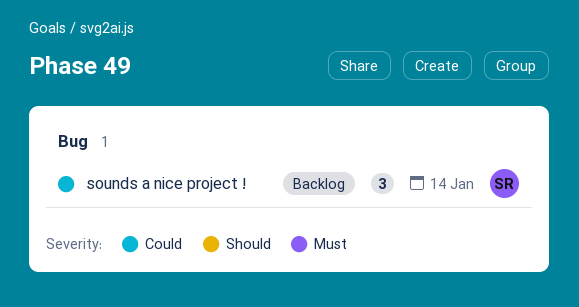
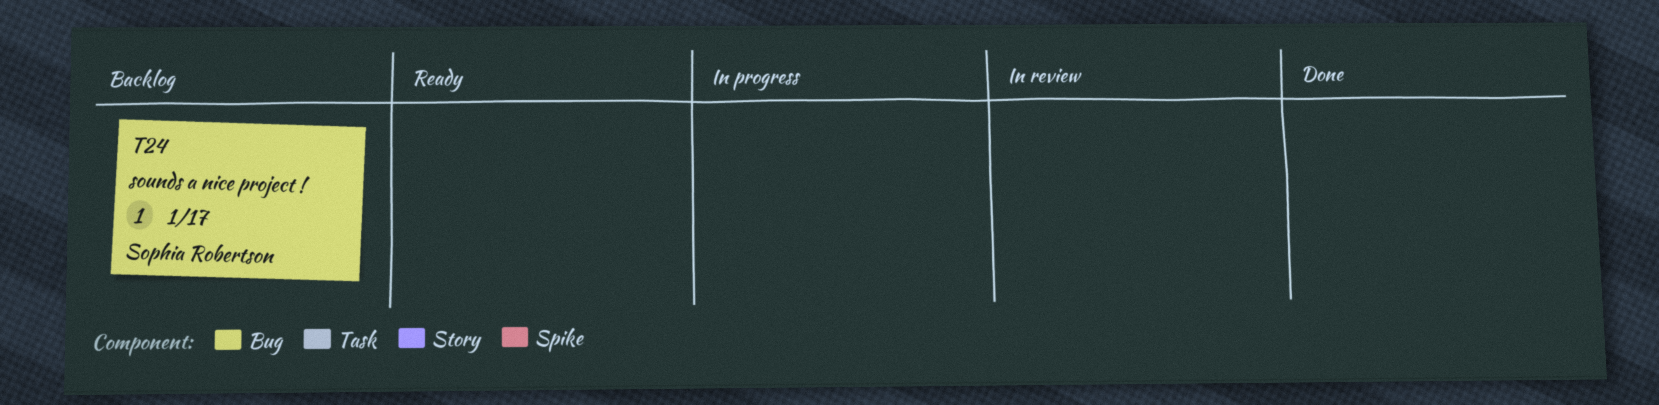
sounds a nice project !, estimate: 3 -> 1
sounds a nice project !, due: Jan 14 -> Jan 17

